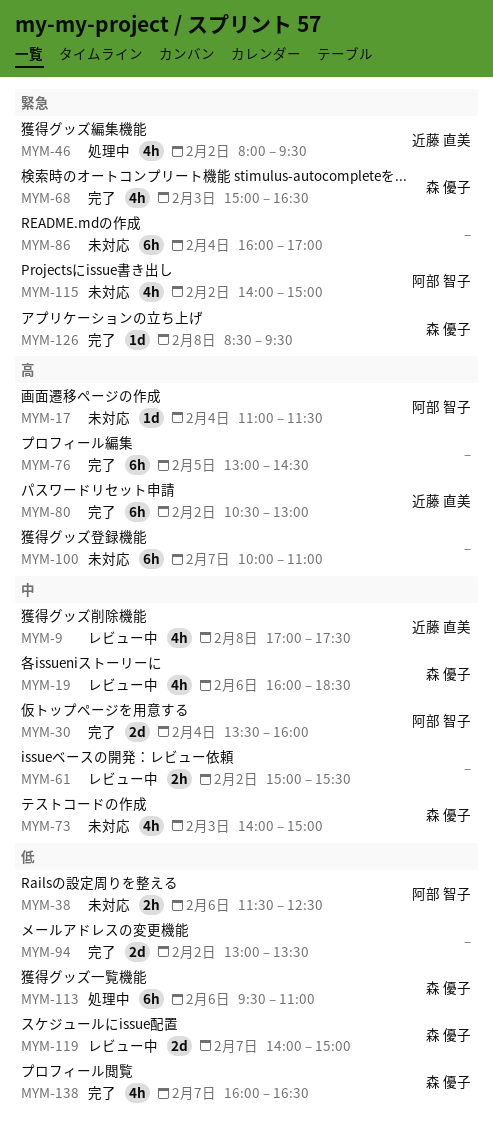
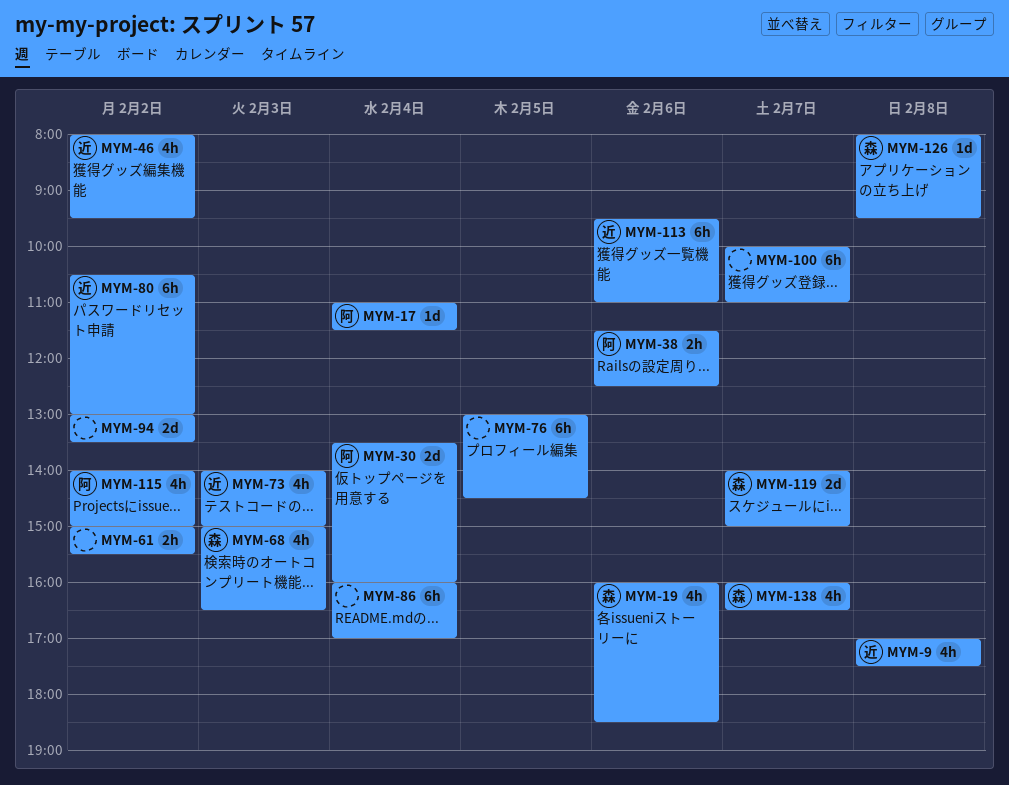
MYM-73, owner: 森 優子 -> 近藤 直美
MYM-113, owner: 森 優子 -> 近藤 直美
MYM-126, begins: 08:30 -> 08:00

